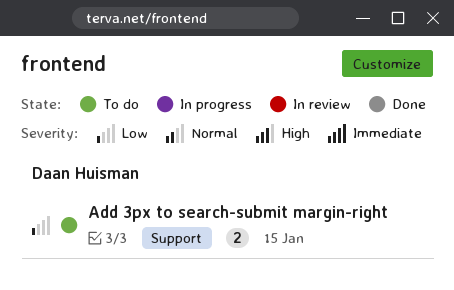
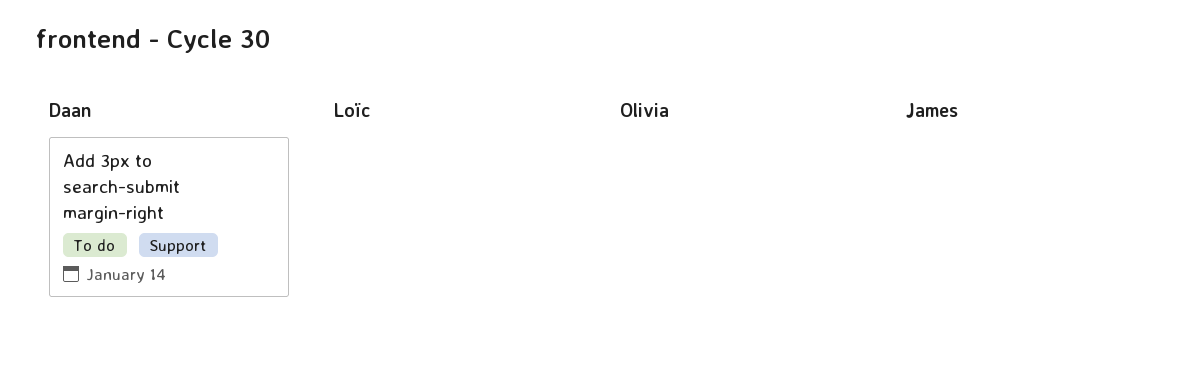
Add 3px to search-submit margin-right, due: Jan 15 -> Jan 14

